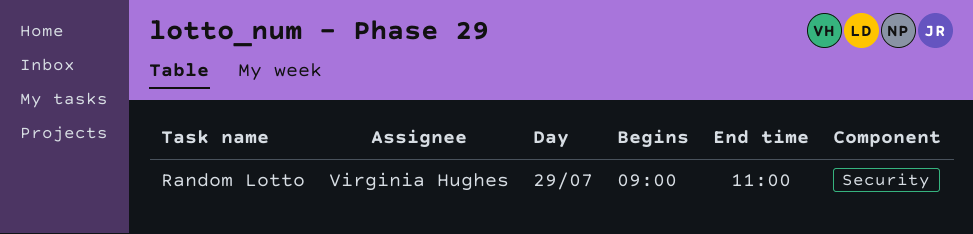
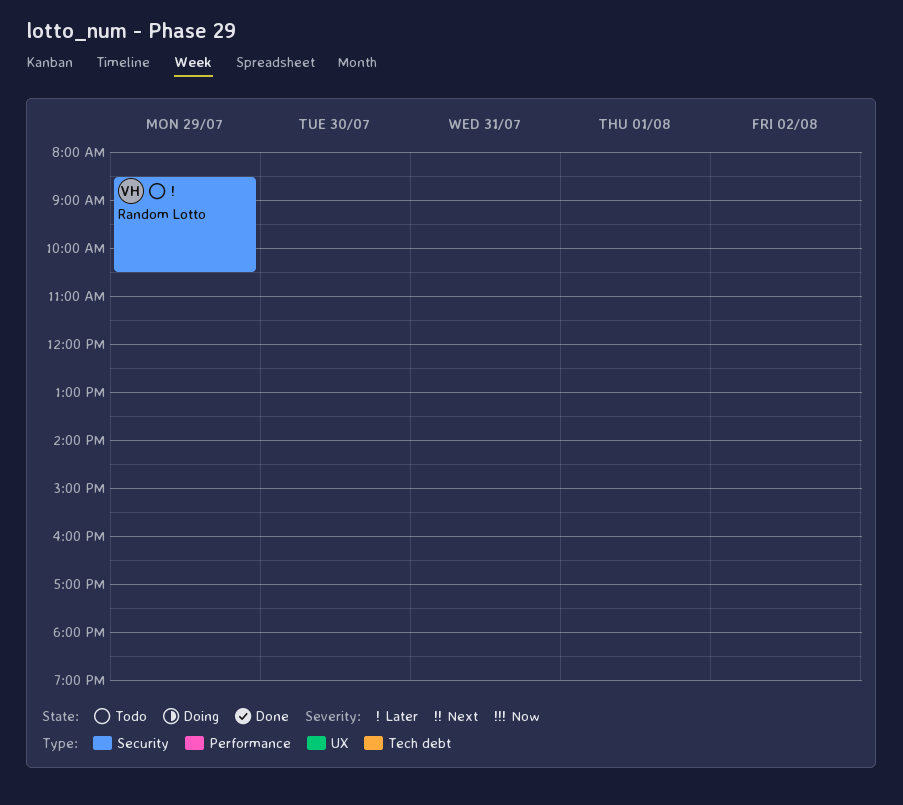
Random Lotto, begins: 09:00 -> 08:30
Random Lotto, ends: 11:00 -> 10:30

